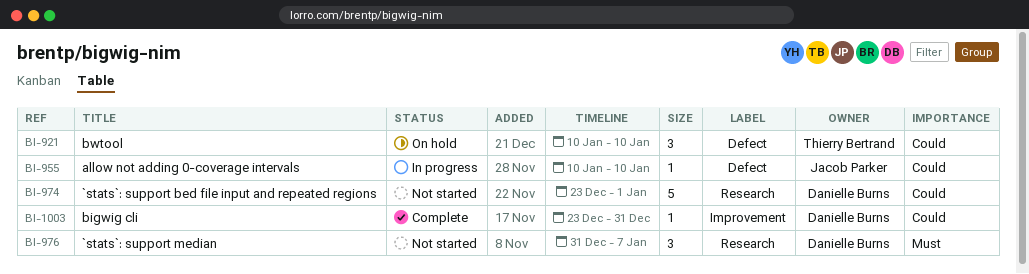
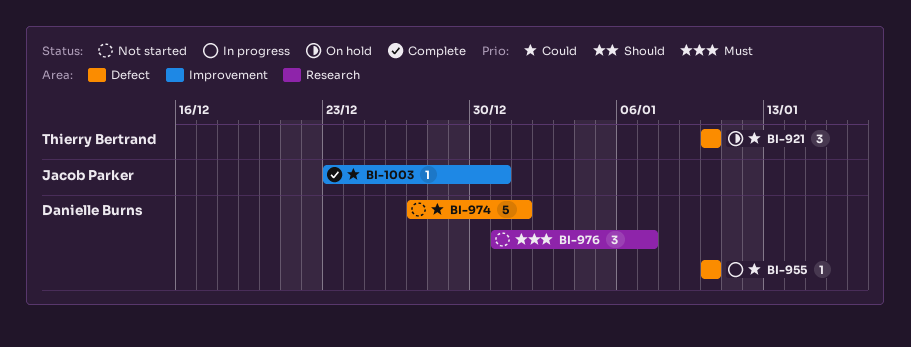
BI-955, owner: Jacob Parker -> Danielle Burns
BI-974, label: Research -> Defect
BI-974, start: Dec 23 -> Dec 27
BI-1003, owner: Danielle Burns -> Jacob Parker

